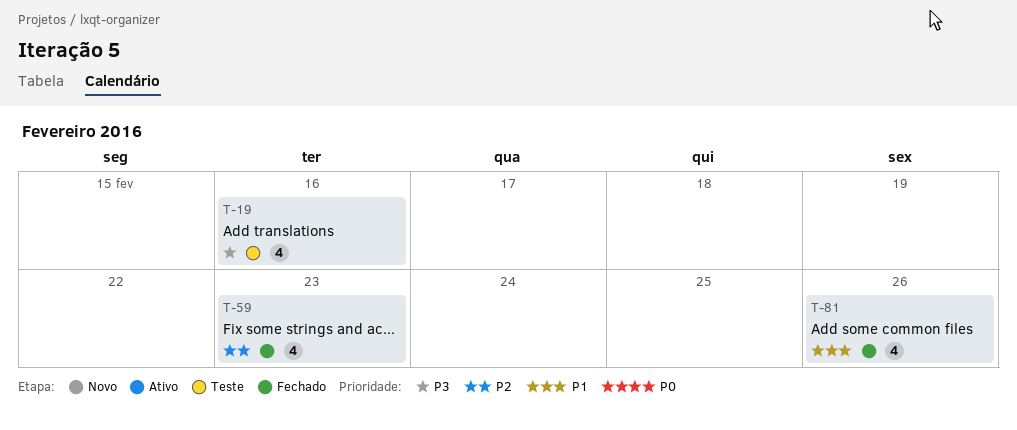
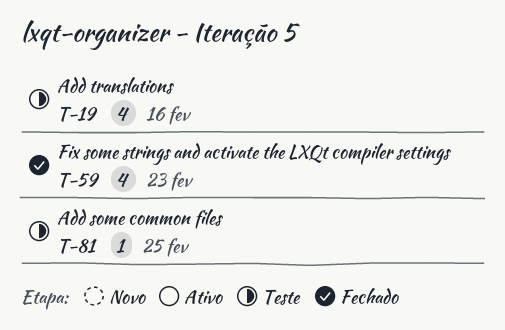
T-81, status: Fechado -> Teste
T-81, estimate: 4 -> 1
T-81, due: Feb 26 -> Feb 25

